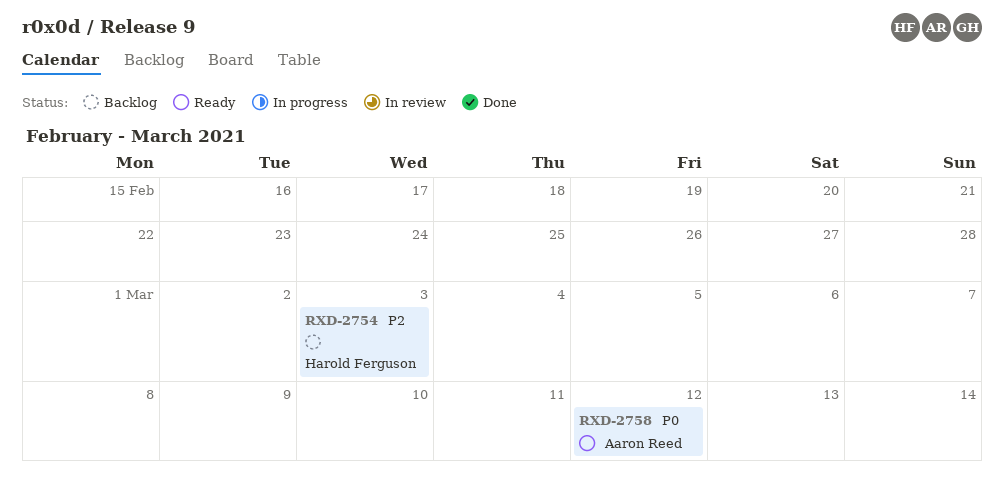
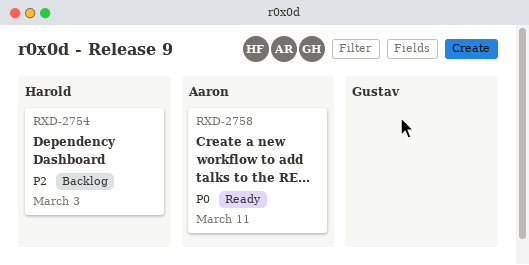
RXD-2758, due: Mar 12 -> Mar 11

